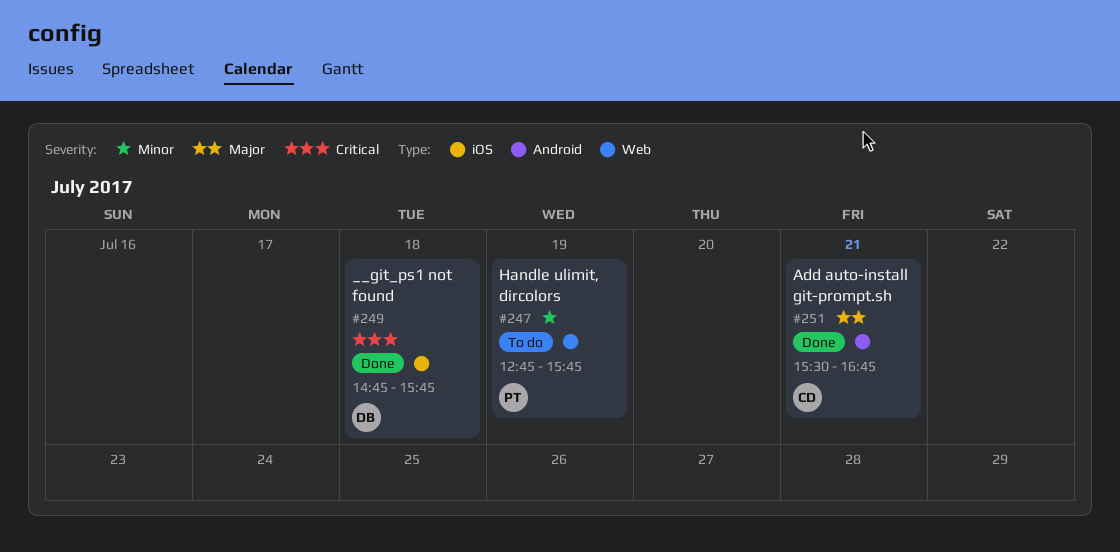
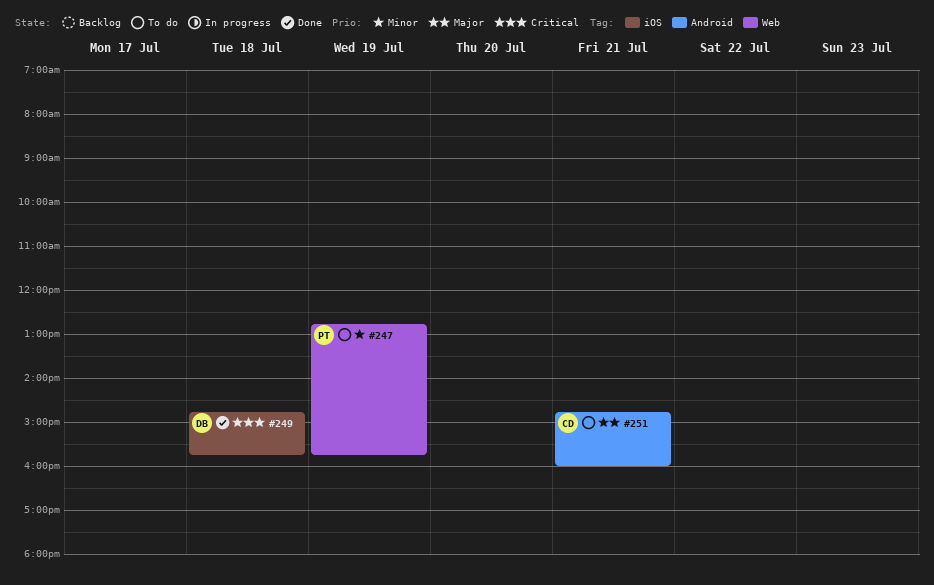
#251, status: Done -> To do
#251, begins: 15:30 -> 14:45
#251, ends: 16:45 -> 16:00

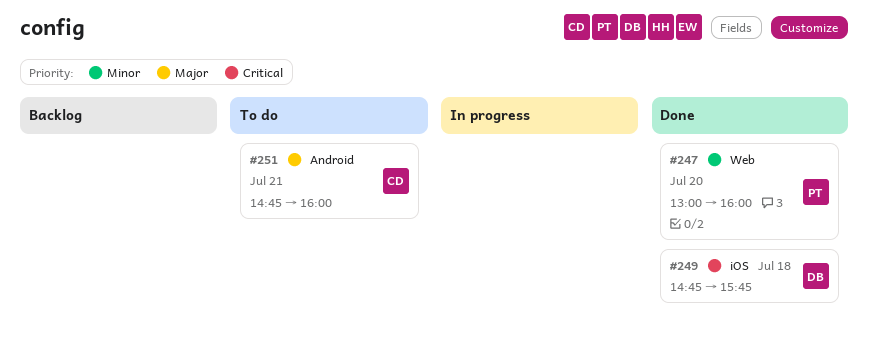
#247, status: To do -> Done
#247, day: Jul 19 -> Jul 20
#247, begins: 12:45 -> 13:00
#247, ends: 15:45 -> 16:00

